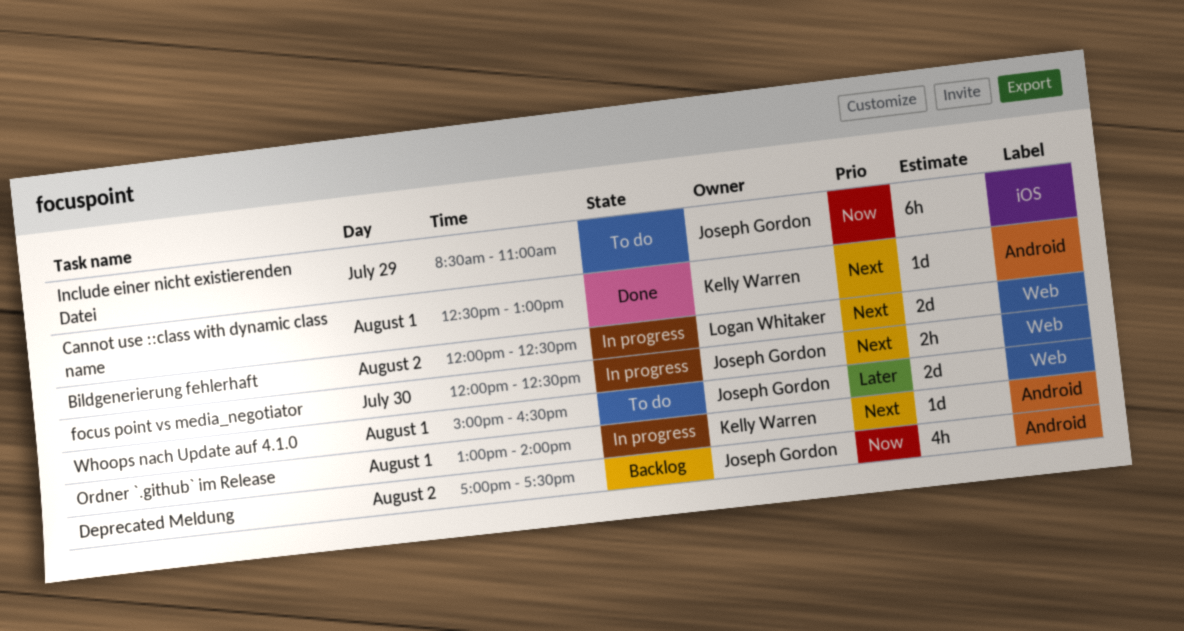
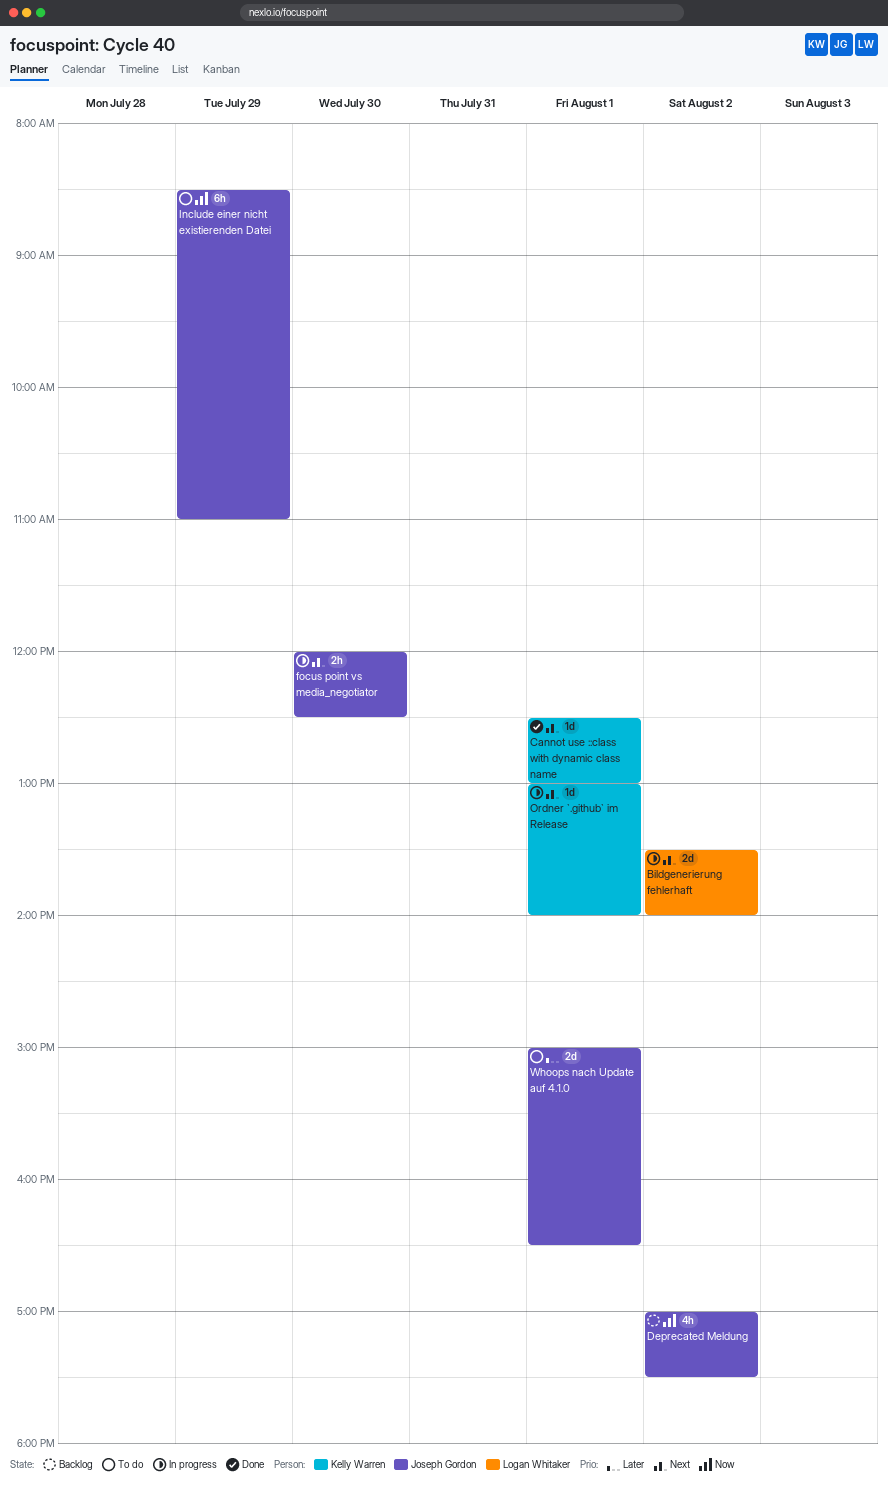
Bildgenerierung fehlerhaft, begins: 12:00 -> 13:30
Bildgenerierung fehlerhaft, ends: 12:30 -> 14:00

